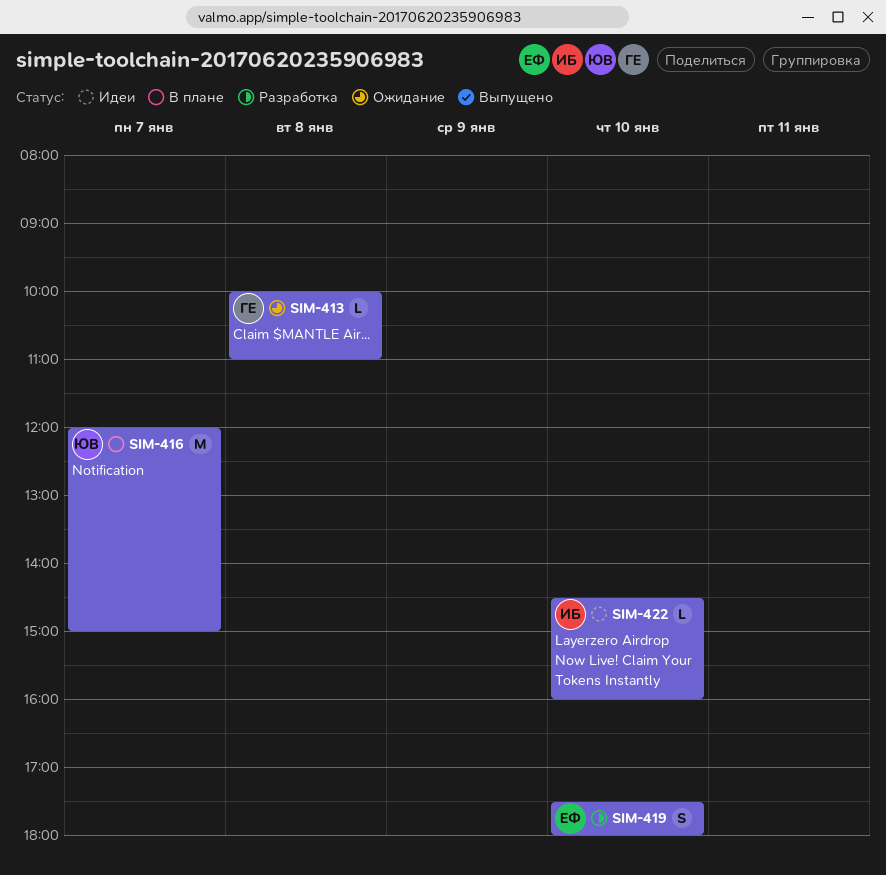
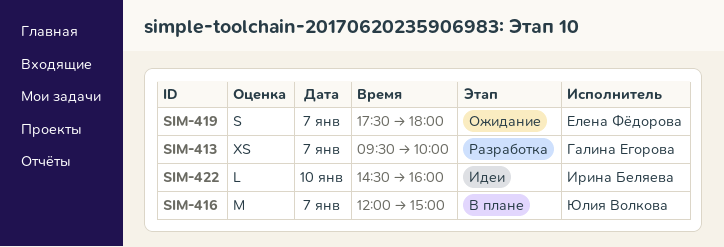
SIM-413, status: Ожидание -> Разработка
SIM-413, estimate: L -> XS
SIM-413, day: Jan 8 -> Jan 7
SIM-413, begins: 10:00 -> 09:30
SIM-413, ends: 11:00 -> 10:00
SIM-419, status: Разработка -> Ожидание
SIM-419, day: Jan 10 -> Jan 7

